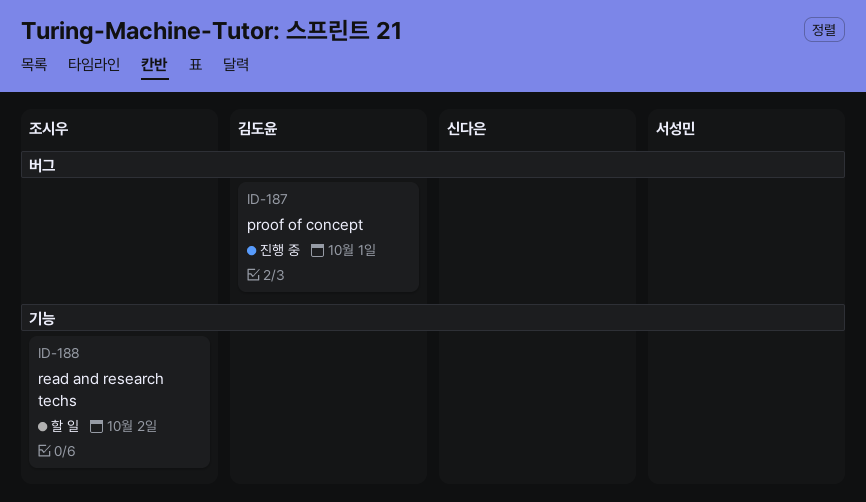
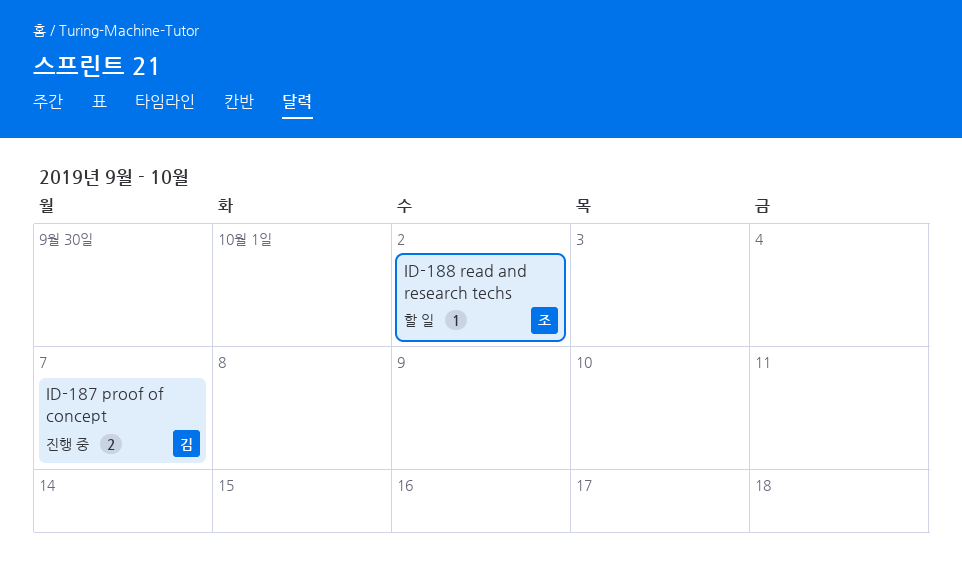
ID-187, due: Oct 1 -> Oct 7

